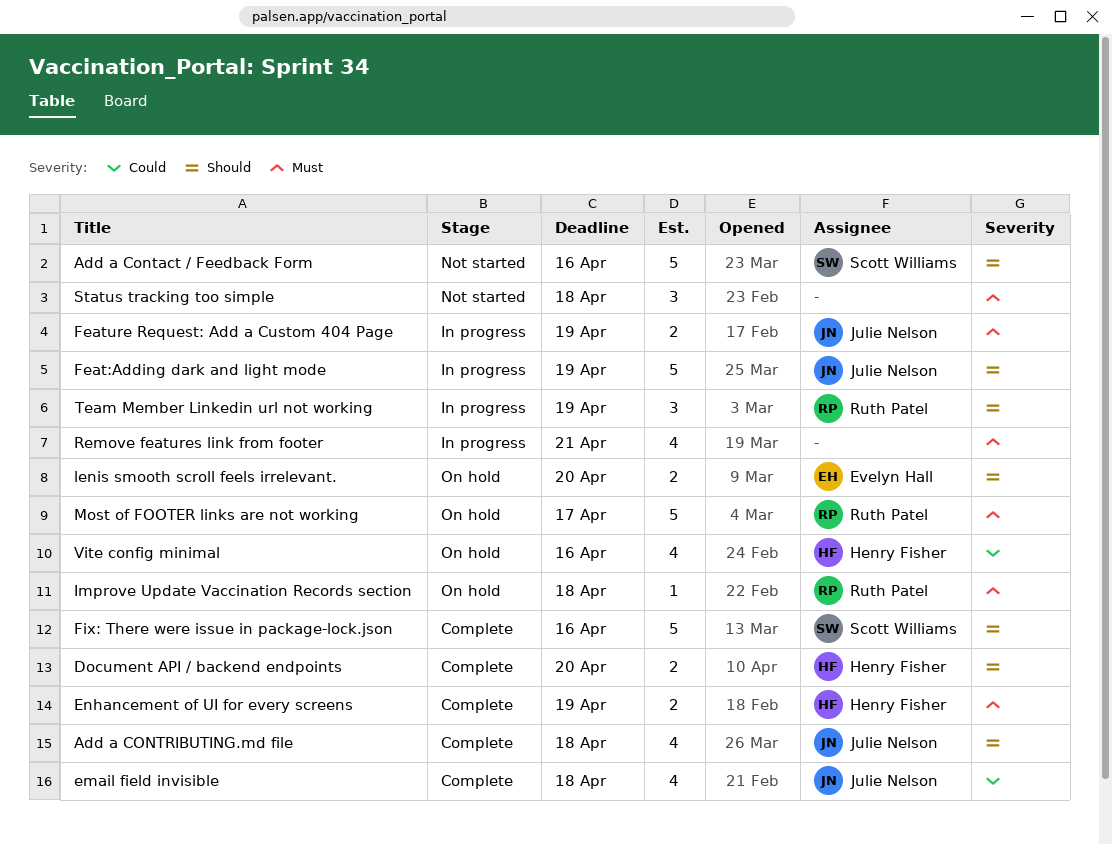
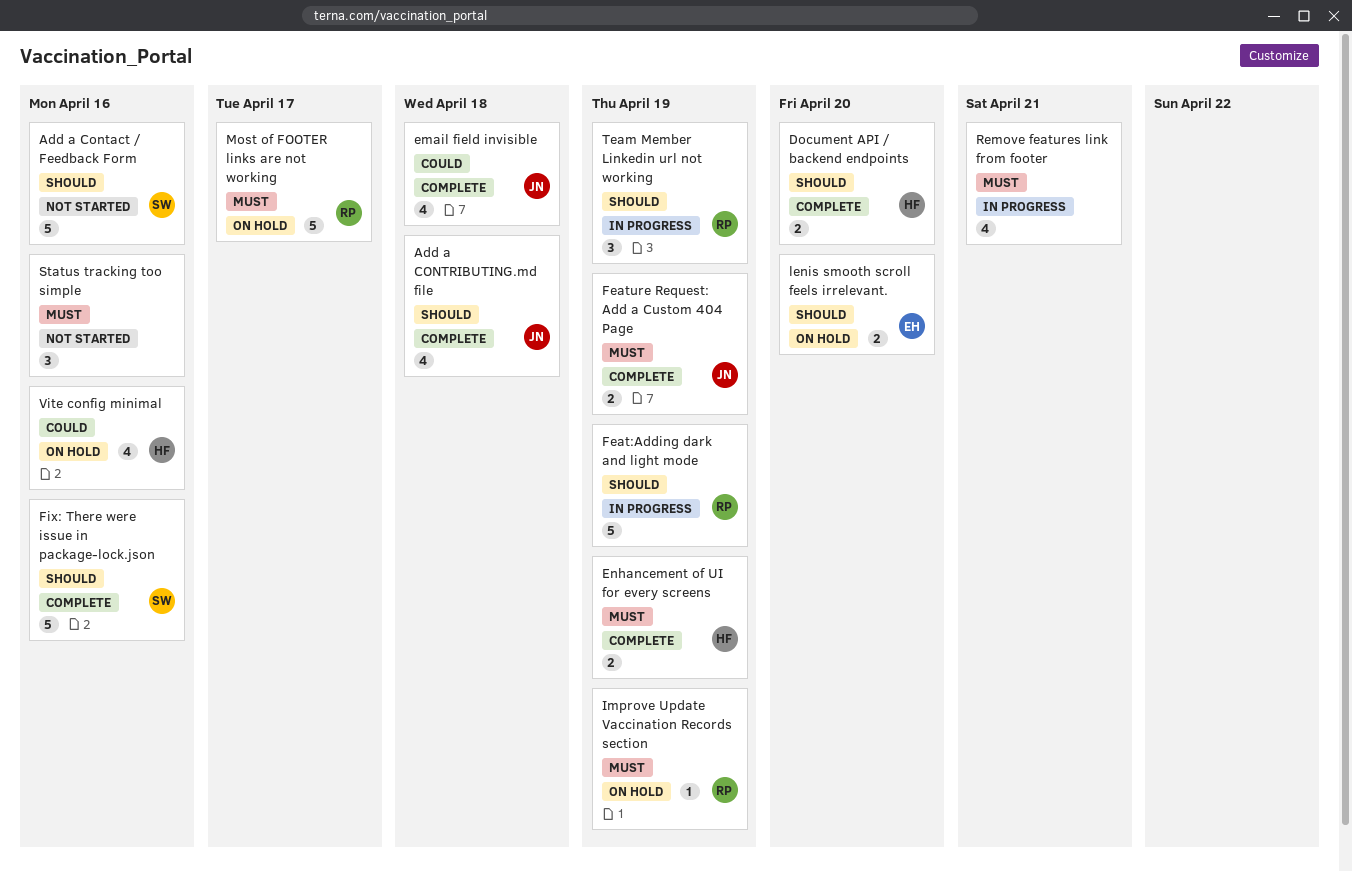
Feat:Adding dark and light mode, owner: Julie Nelson -> Ruth Patel
Feature Request: Add a Custom 404 Page, status: In progress -> Complete
Improve Update Vaccination Records section, due: Apr 18 -> Apr 19
Status tracking too simple, due: Apr 18 -> Apr 16

